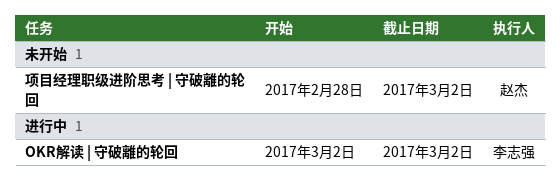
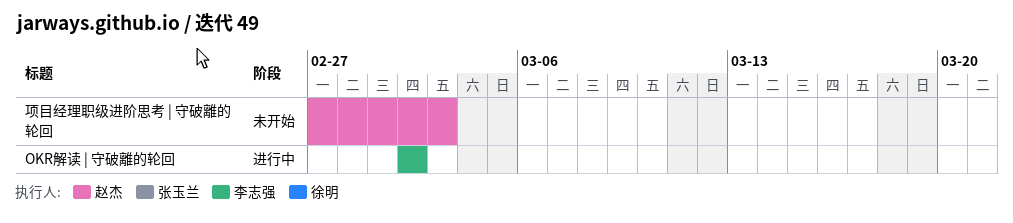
项目经理职级进阶思考 | 守破離的轮回, start: Feb 28 -> Feb 27
项目经理职级进阶思考 | 守破離的轮回, due: Mar 2 -> Mar 3

